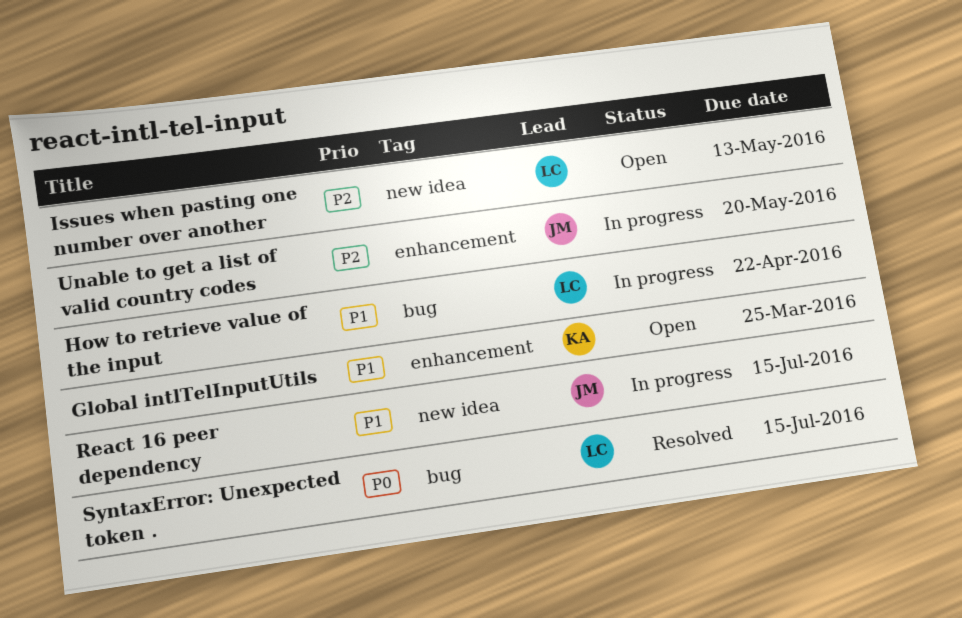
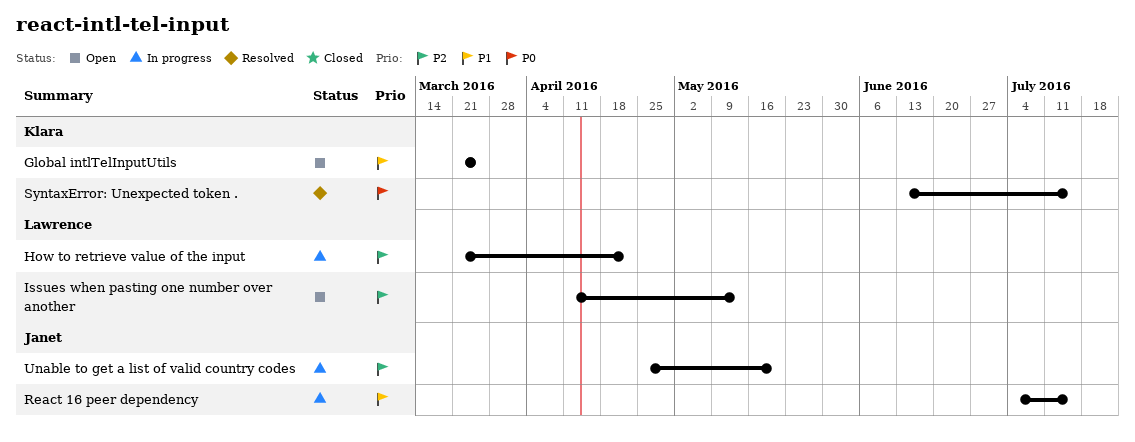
How to retrieve value of the input, priority: P1 -> P2
SyntaxError: Unexpected token ., owner: Lawrence -> Klara

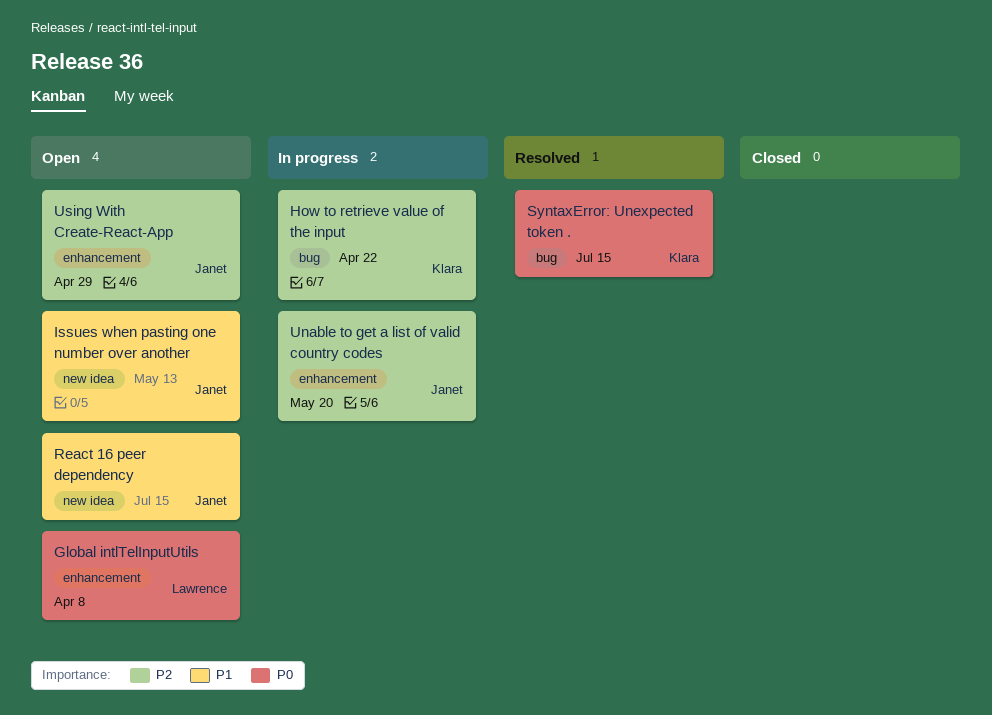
Global intlTelInputUtils, owner: Klara -> Lawrence
Global intlTelInputUtils, priority: P1 -> P0
Global intlTelInputUtils, due: Mar 25 -> Apr 8
How to retrieve value of the input, owner: Lawrence -> Klara
Issues when pasting one number over another, owner: Lawrence -> Janet
Issues when pasting one number over another, priority: P2 -> P1
React 16 peer dependency, status: In progress -> Open
Using With Create-React-App: none -> present

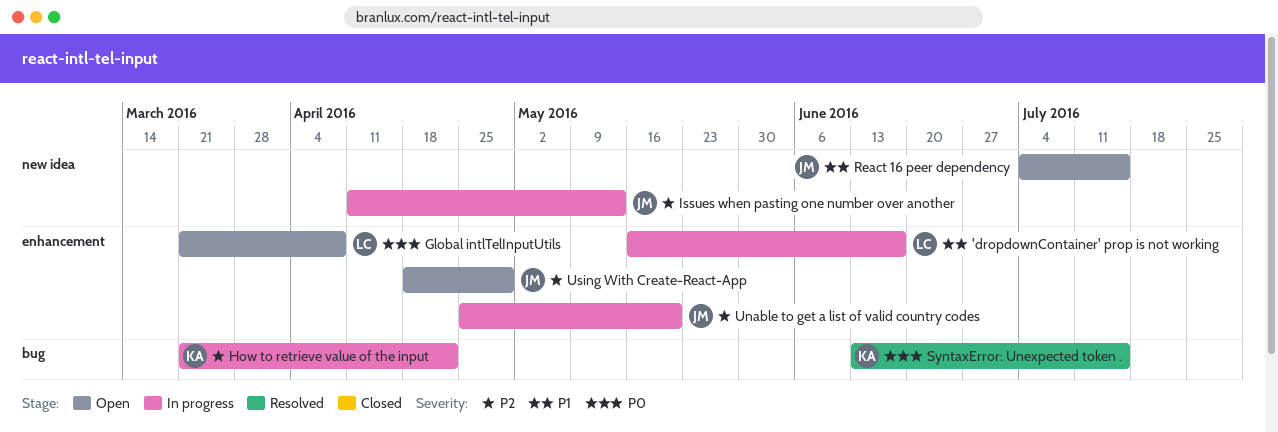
'dropdownContainer' prop is not working: none -> present
Issues when pasting one number over another, status: Open -> In progress
Issues when pasting one number over another, priority: P1 -> P2

